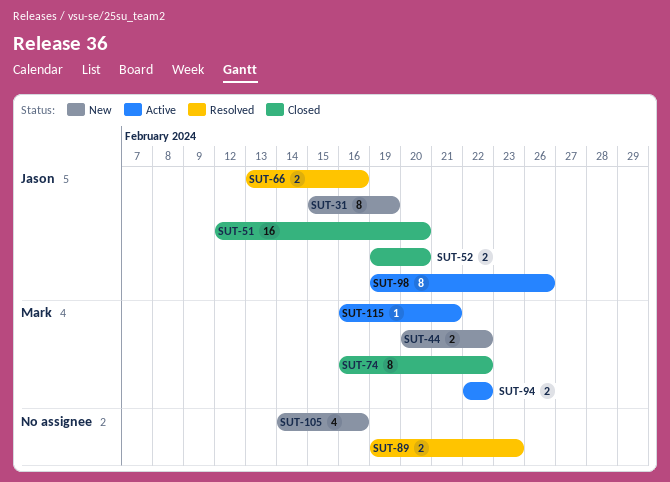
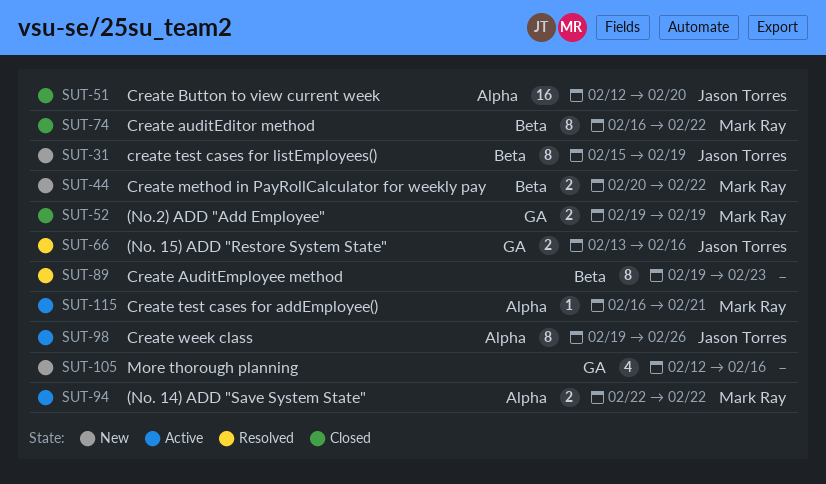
SUT-52, owner: Jason Torres -> Mark Ray
SUT-52, due: Feb 20 -> Feb 19
SUT-89, estimate: 2 -> 8
SUT-105, start: Feb 14 -> Feb 12

